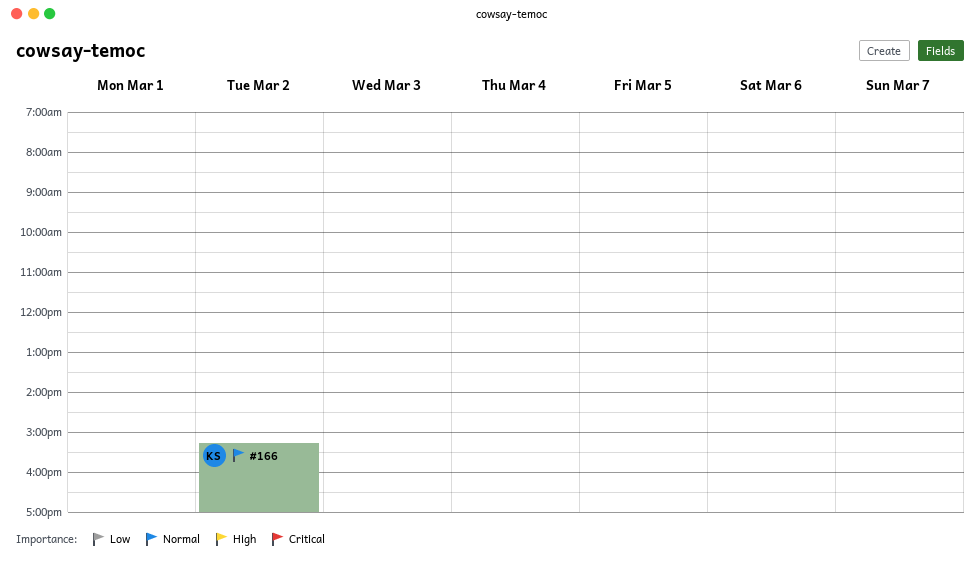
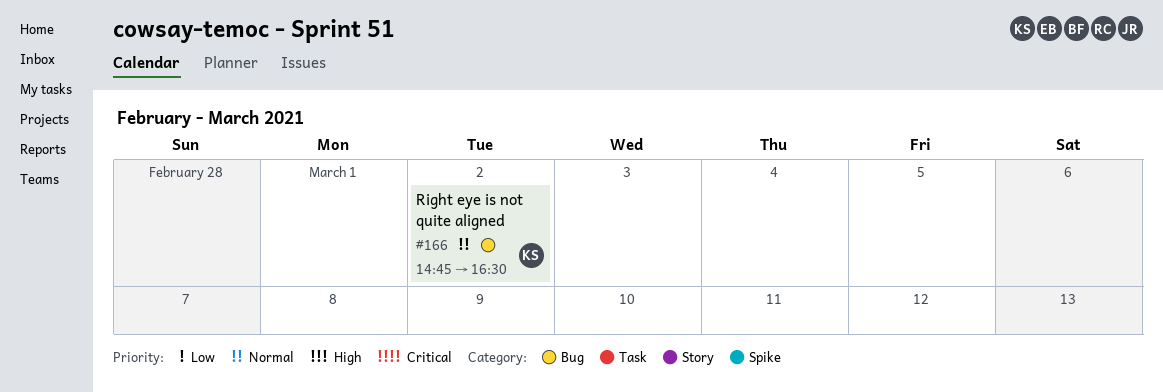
#166, begins: 15:15 -> 14:45
#166, ends: 17:00 -> 16:30

